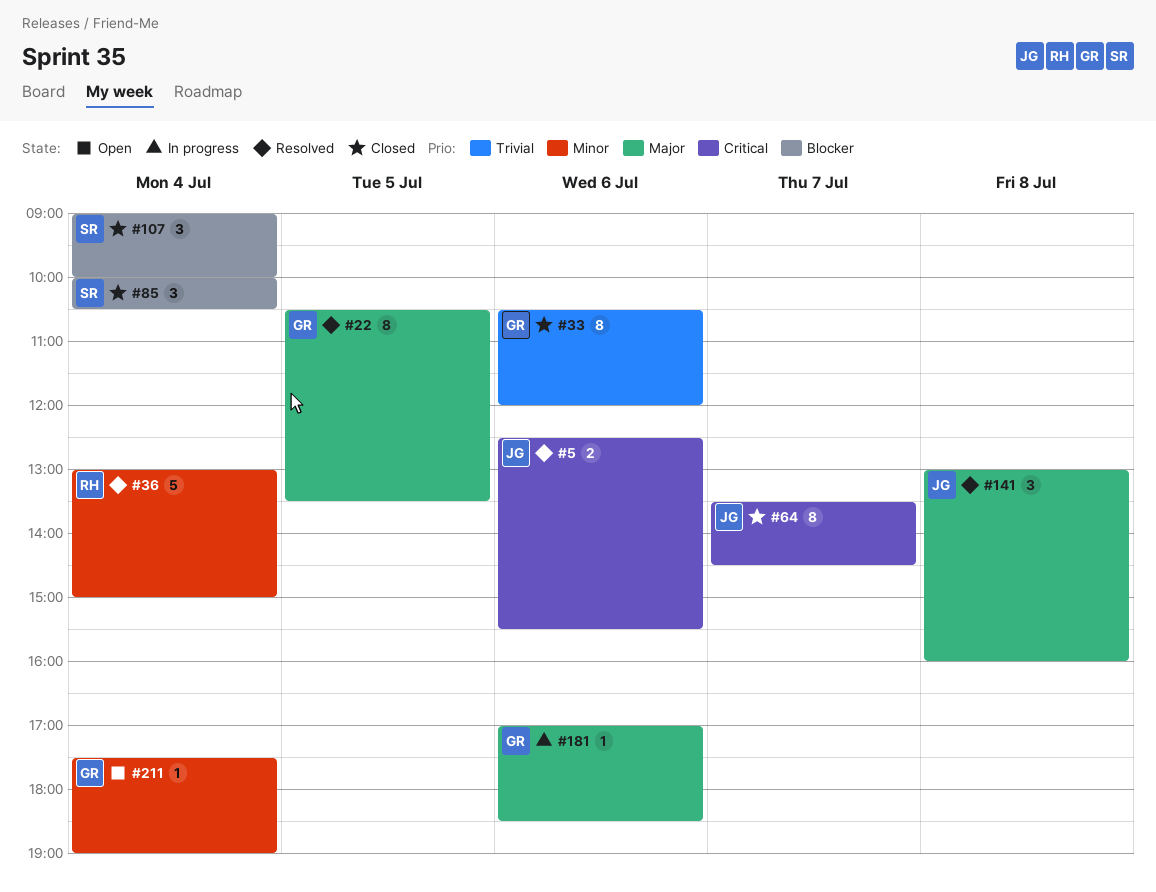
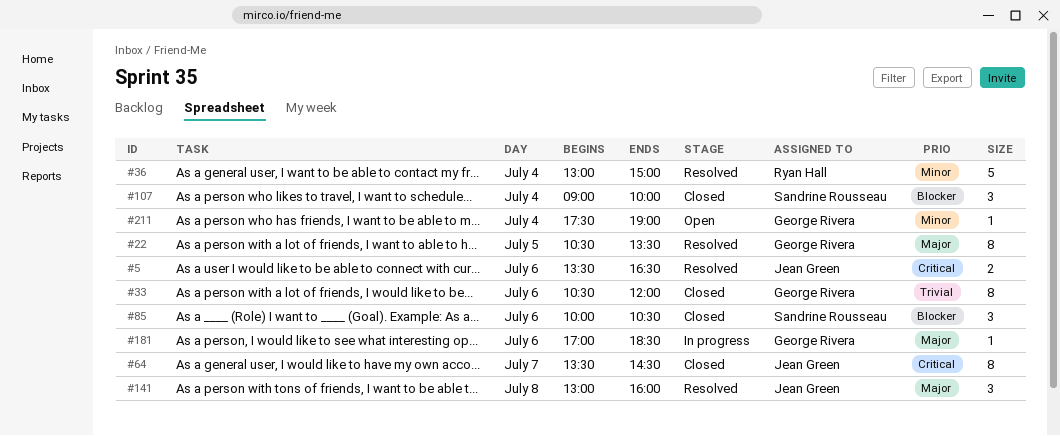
#5, begins: 12:30 -> 13:30
#5, ends: 15:30 -> 16:30
#85, day: Jul 4 -> Jul 6

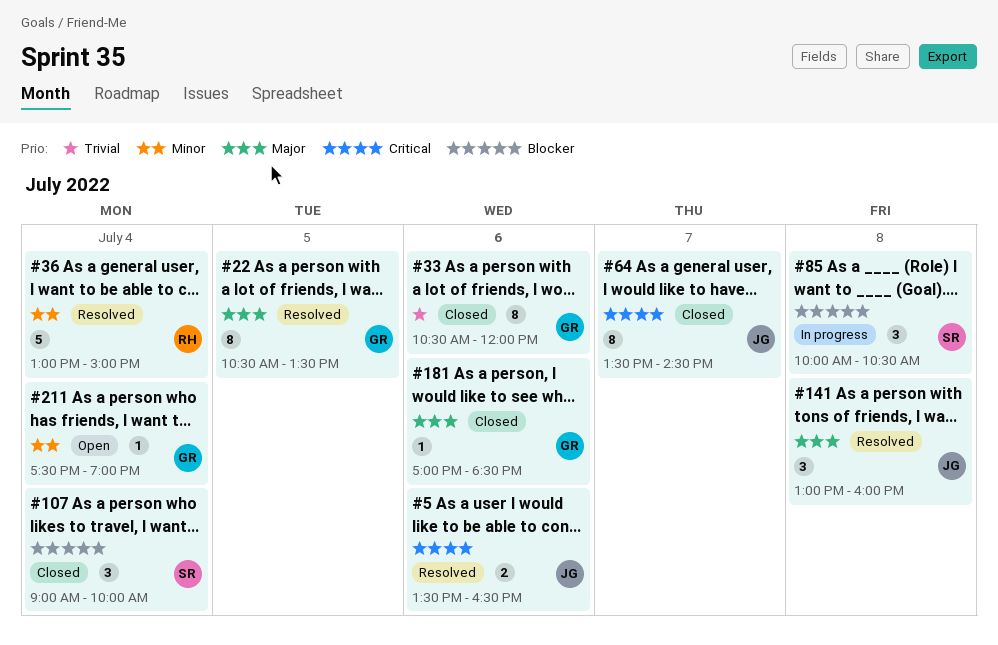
#85, status: Closed -> In progress
#85, day: Jul 6 -> Jul 8
#181, status: In progress -> Closed

